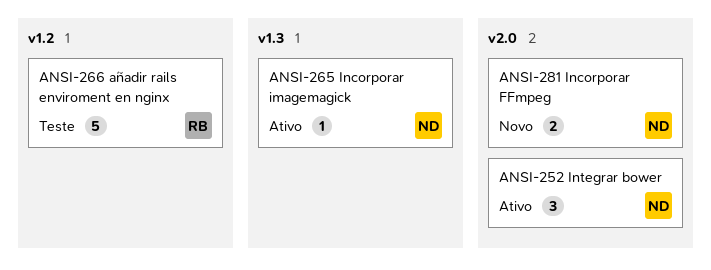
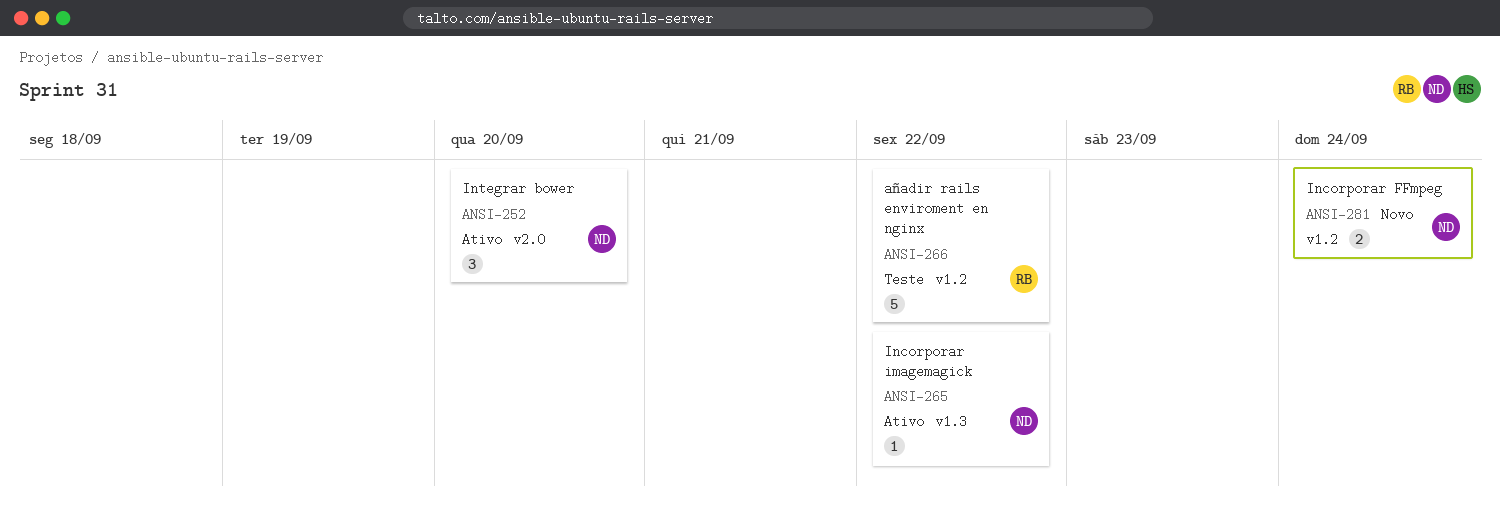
ANSI-281, label: v2.0 -> v1.2

